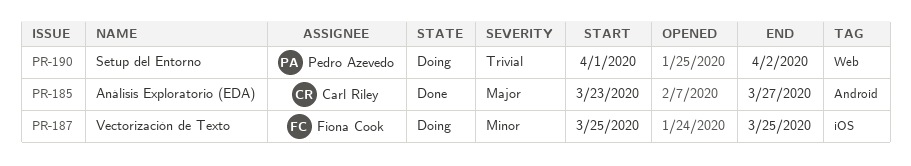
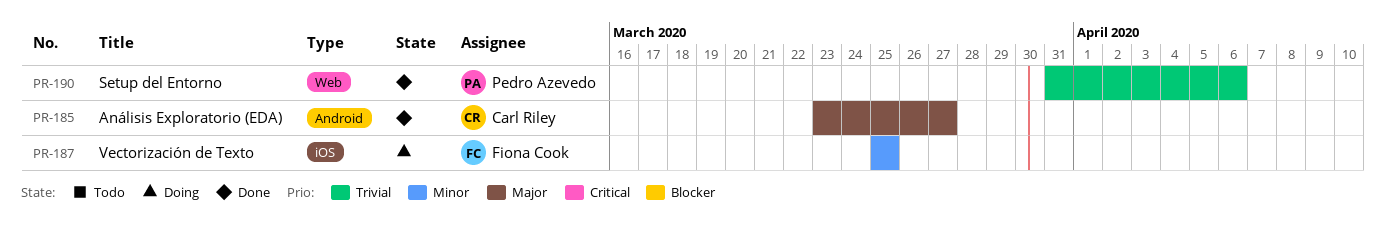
PR-190, status: Doing -> Done
PR-190, start: Apr 1 -> Mar 31
PR-190, due: Apr 2 -> Apr 6

